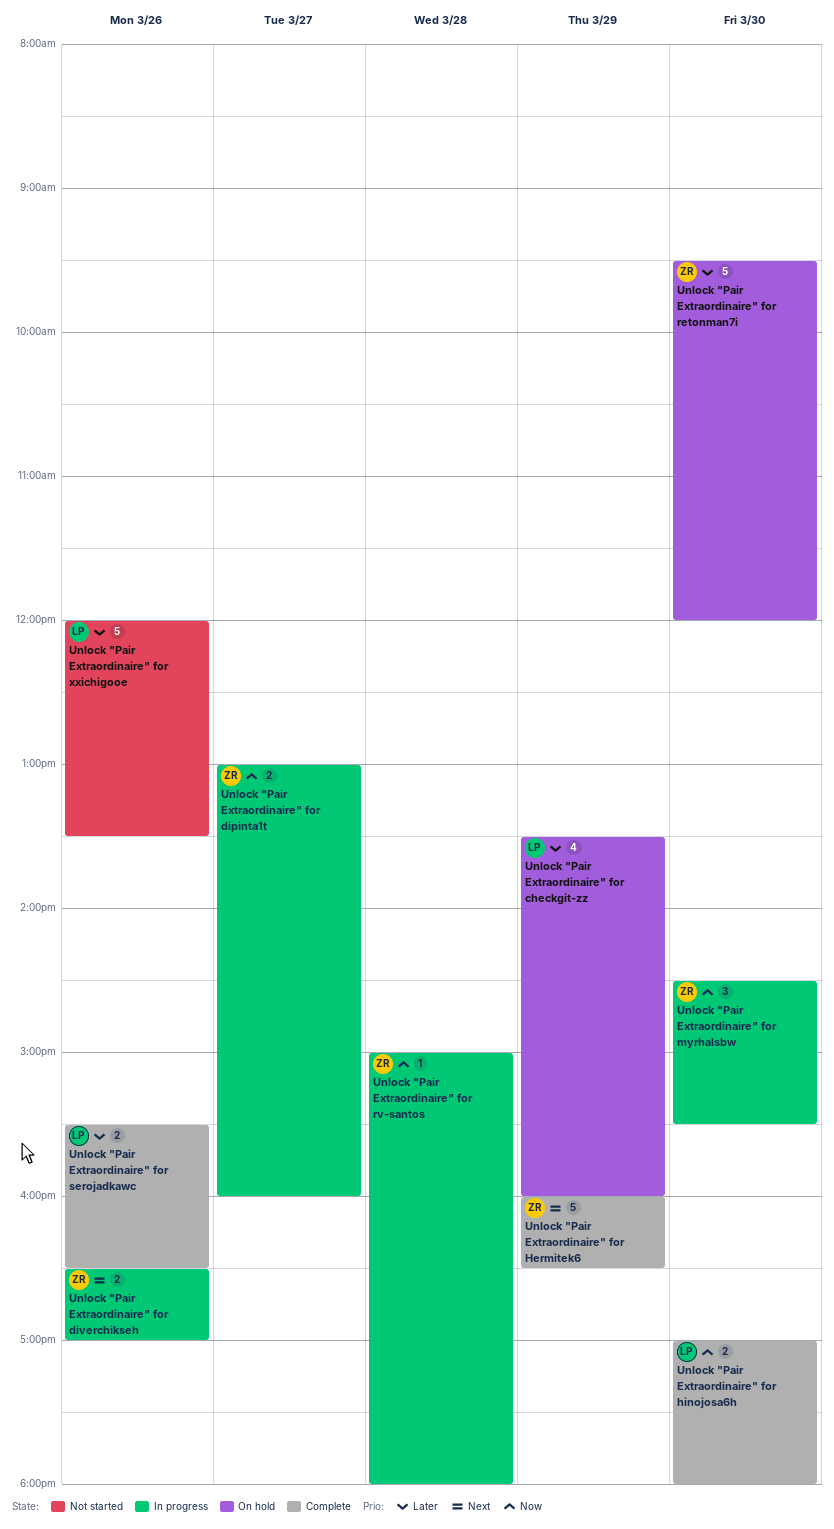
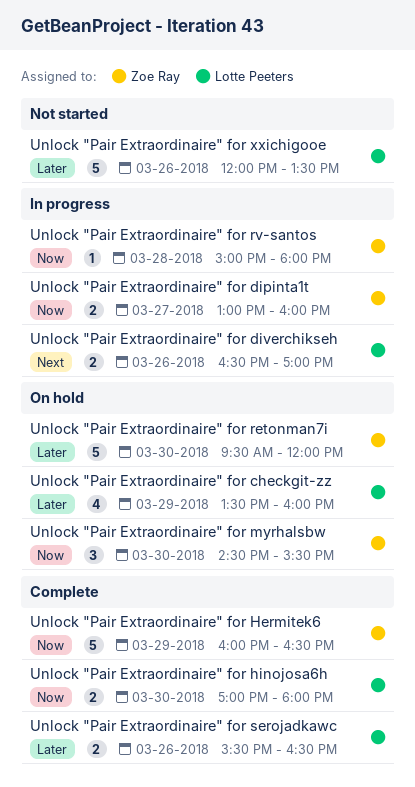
Unlock "Pair Extraordinaire" for diverchikseh, owner: Zoe Ray -> Lotte Peeters
Unlock "Pair Extraordinaire" for Hermitek6, priority: Next -> Now
Unlock "Pair Extraordinaire" for myrhalsbw, status: In progress -> On hold

